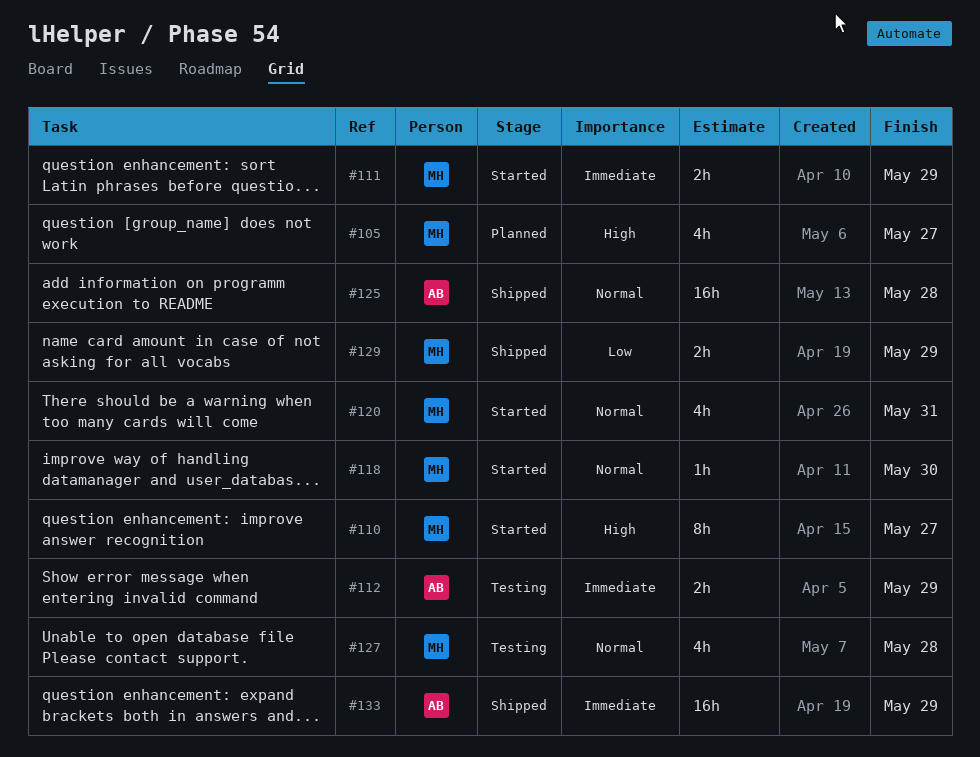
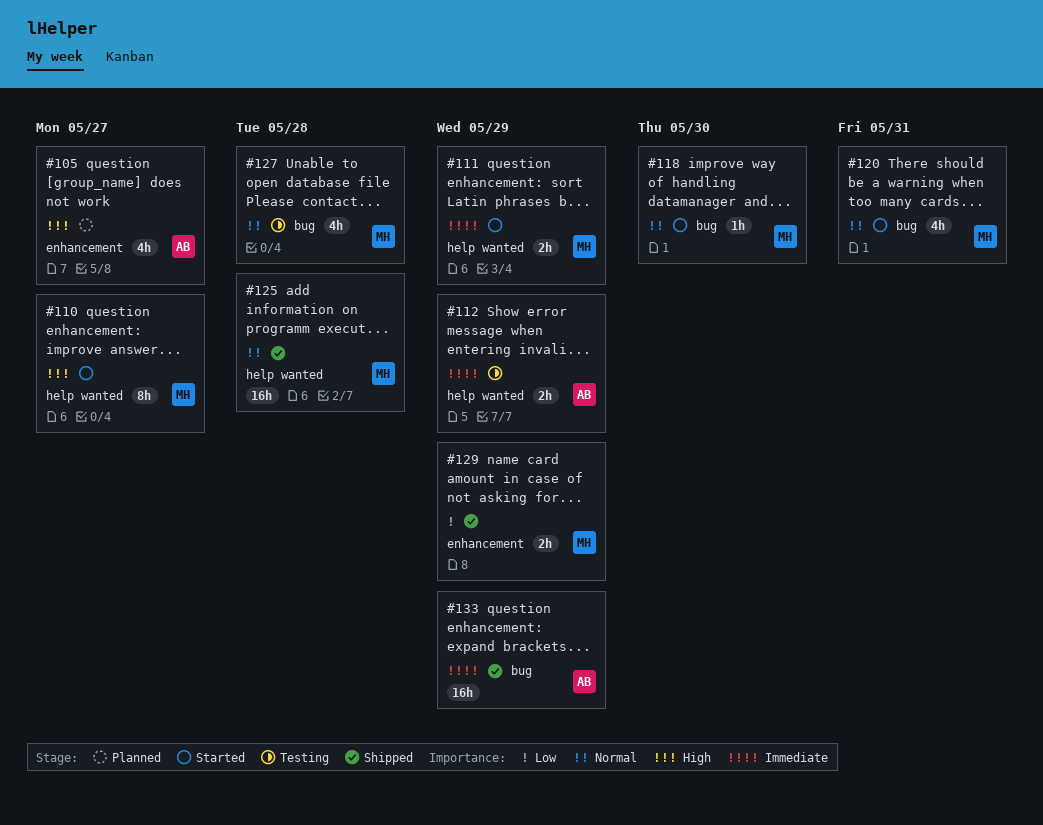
#105, owner: MH -> AB
#125, owner: AB -> MH

